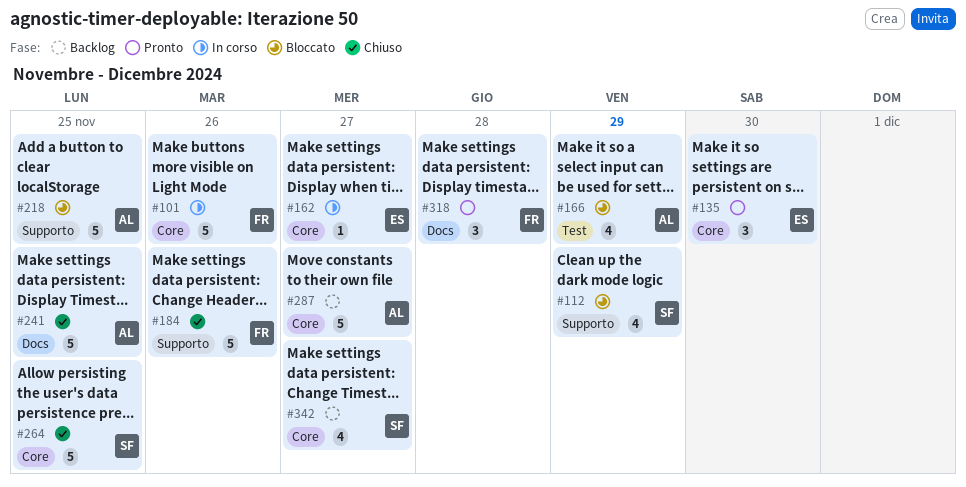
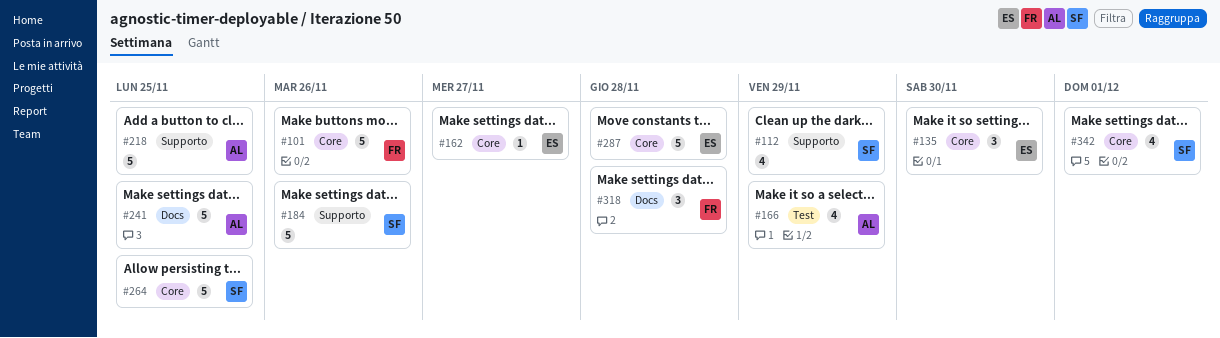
#184, owner: FR -> SF
#287, owner: AL -> ES
#287, due: Nov 27 -> Nov 28
#342, due: Nov 27 -> Dec 1

